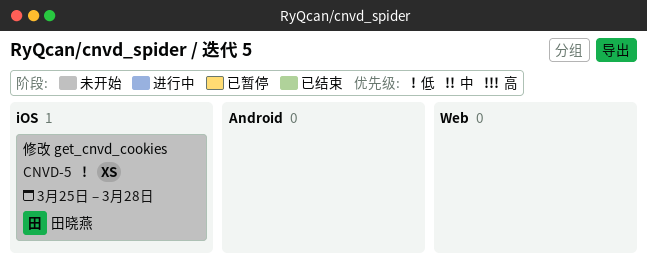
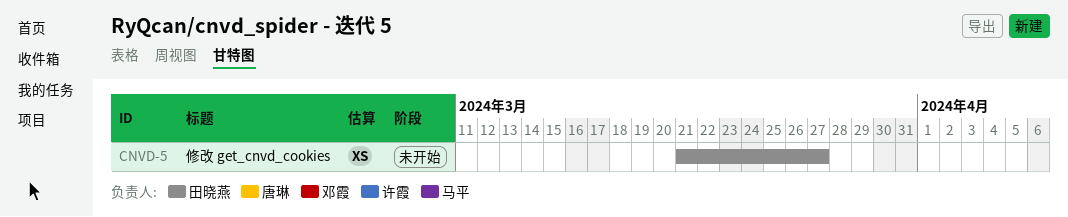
CNVD-5, start: Mar 25 -> Mar 21
CNVD-5, due: Mar 28 -> Mar 27

